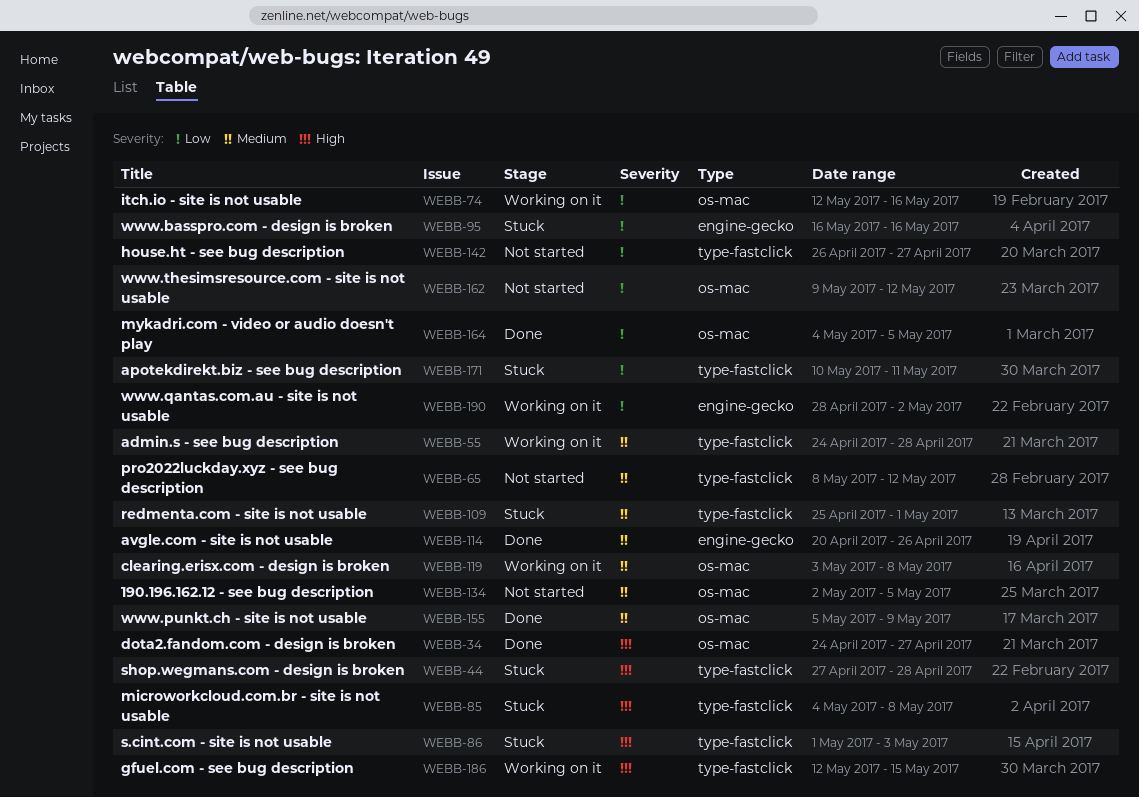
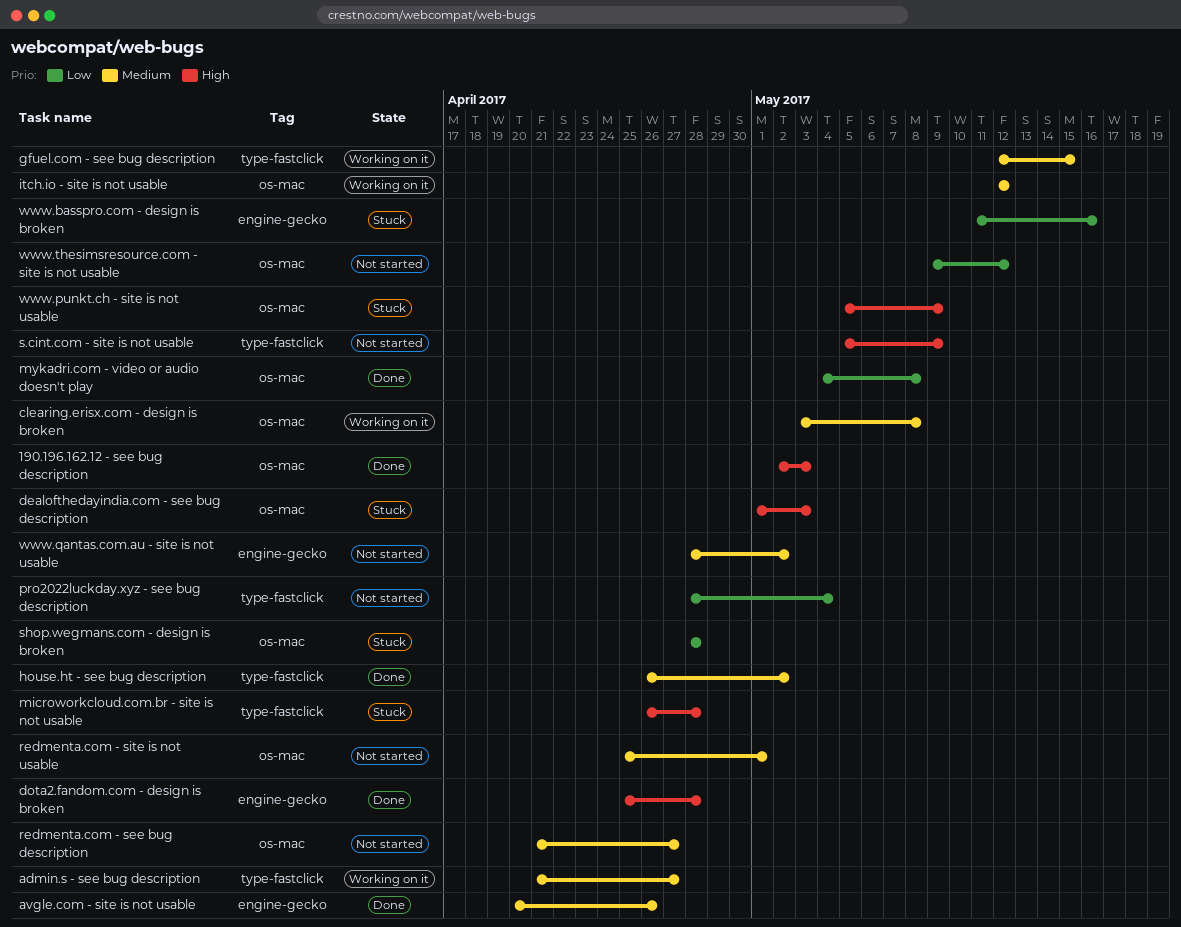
190.196.162.12 - see bug description, status: Not started -> Done
190.196.162.12 - see bug description, priority: Medium -> High
190.196.162.12 - see bug description, due: May 5 -> May 3
admin.s - see bug description, start: Apr 24 -> Apr 21
admin.s - see bug description, due: Apr 28 -> Apr 27
apotekdirekt.biz - see bug description: present -> none
dealofthedayindia.com - see bug description: none -> present
dota2.fandom.com - design is broken, label: os-mac -> engine-gecko
dota2.fandom.com - design is broken, start: Apr 24 -> Apr 25
dota2.fandom.com - design is broken, due: Apr 27 -> Apr 28
gfuel.com - see bug description, priority: High -> Medium
house.ht - see bug description, status: Not started -> Done
house.ht - see bug description, priority: Low -> Medium
house.ht - see bug description, due: Apr 27 -> May 2
itch.io - site is not usable, priority: Low -> Medium
itch.io - site is not usable, due: May 16 -> May 12
microworkcloud.com.br - site is not usable, start: May 4 -> Apr 26
microworkcloud.com.br - site is not usable, due: May 8 -> Apr 28
mykadri.com - video or audio doesn't play, due: May 5 -> May 8
pro2022luckday.xyz - see bug description, priority: Medium -> Low
pro2022luckday.xyz - see bug description, start: May 8 -> Apr 28
pro2022luckday.xyz - see bug description, due: May 12 -> May 4
redmenta.com - see bug description: none -> present
redmenta.com - site is not usable, status: Stuck -> Not started
redmenta.com - site is not usable, label: type-fastclick -> os-mac
s.cint.com - site is not usable, status: Stuck -> Not started
s.cint.com - site is not usable, start: May 1 -> May 5
s.cint.com - site is not usable, due: May 3 -> May 9
shop.wegmans.com - design is broken, priority: High -> Low
shop.wegmans.com - design is broken, label: type-fastclick -> os-mac
shop.wegmans.com - design is broken, start: Apr 27 -> Apr 28
www.basspro.com - design is broken, start: May 16 -> May 11
www.punkt.ch - site is not usable, status: Done -> Stuck
www.punkt.ch - site is not usable, priority: Medium -> High
www.qantas.com.au - site is not usable, status: Working on it -> Not started
www.qantas.com.au - site is not usable, priority: Low -> Medium

